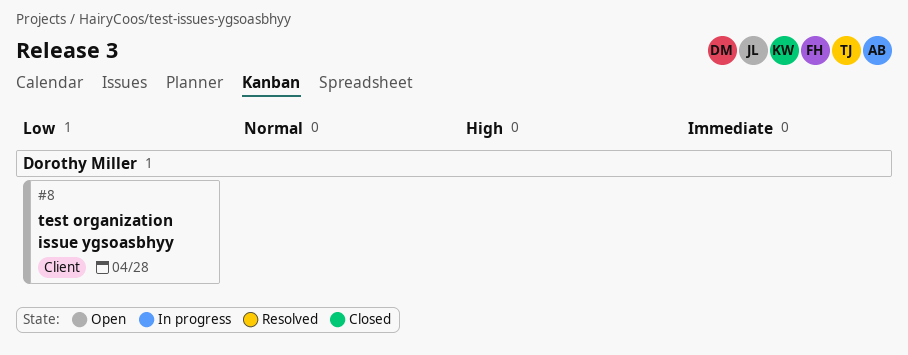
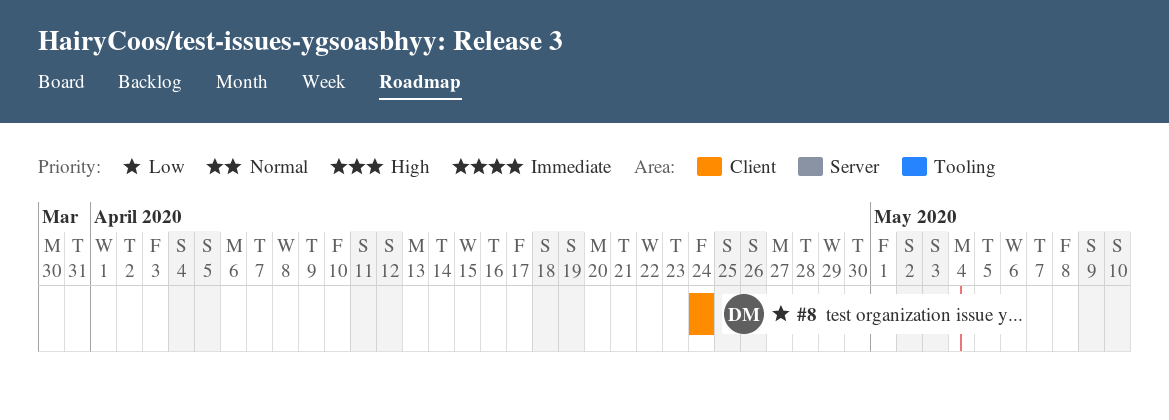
#8, due: Apr 28 -> Apr 24

